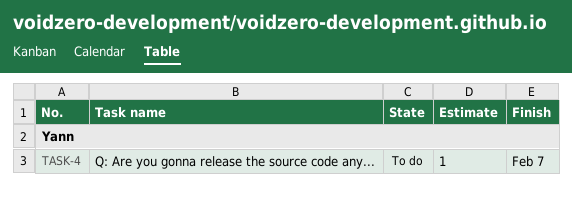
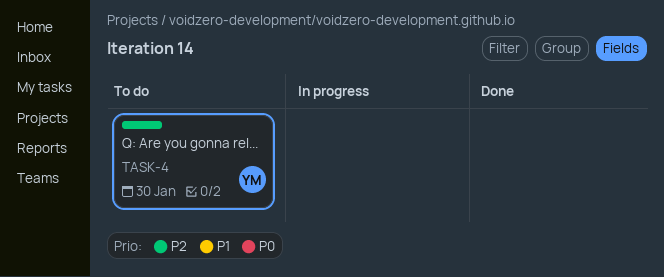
TASK-4, due: Feb 7 -> Jan 30

